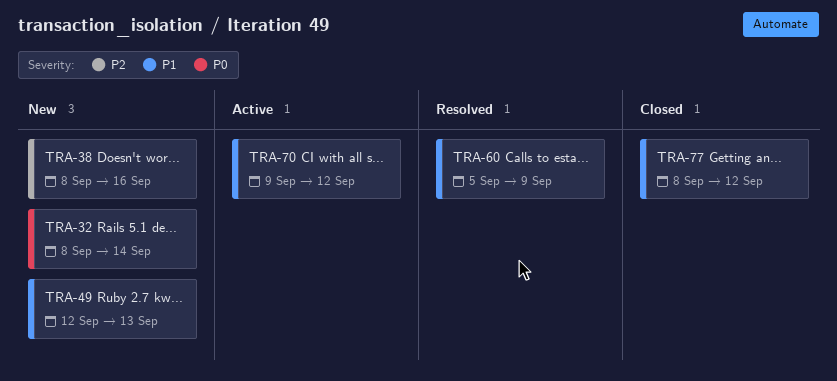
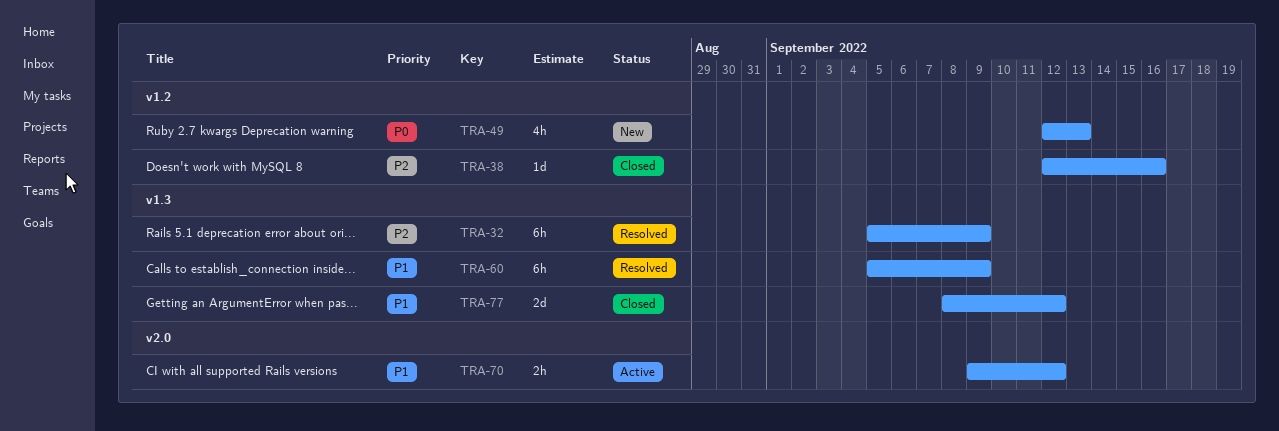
TRA-32, status: New -> Resolved
TRA-32, priority: P0 -> P2
TRA-32, start: Sep 8 -> Sep 5
TRA-32, due: Sep 14 -> Sep 9
TRA-38, status: New -> Closed
TRA-38, start: Sep 8 -> Sep 12
TRA-49, priority: P1 -> P0

